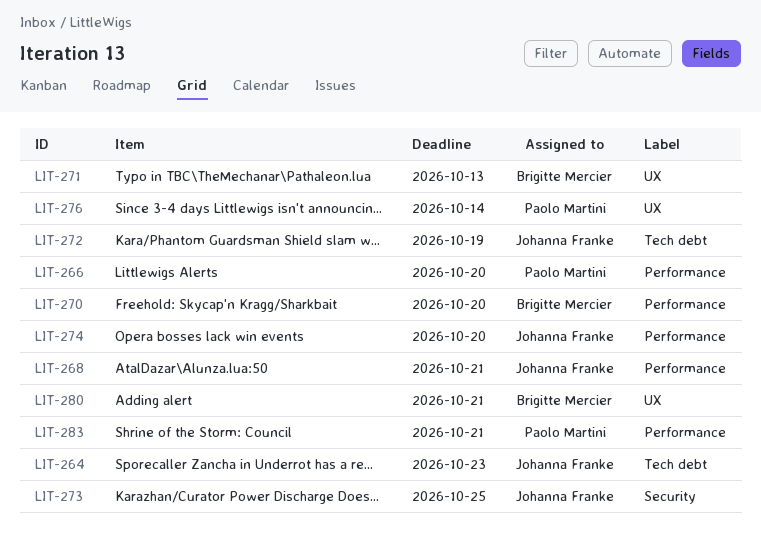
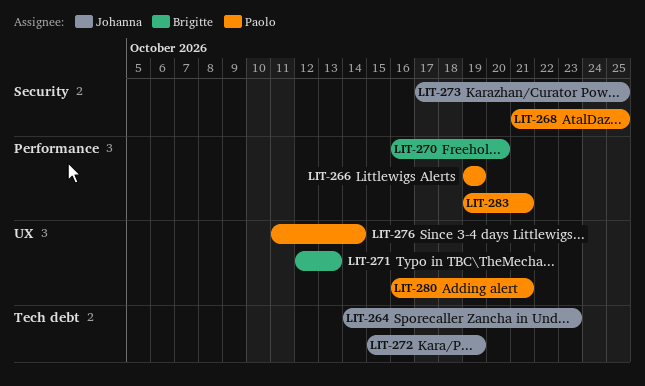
LIT-266, due: Oct 20 -> Oct 19
LIT-268, owner: Johanna Franke -> Paolo Martini
LIT-268, label: Performance -> Security
LIT-268, due: Oct 21 -> Oct 25
LIT-274: present -> none
LIT-280, owner: Brigitte Mercier -> Paolo Martini

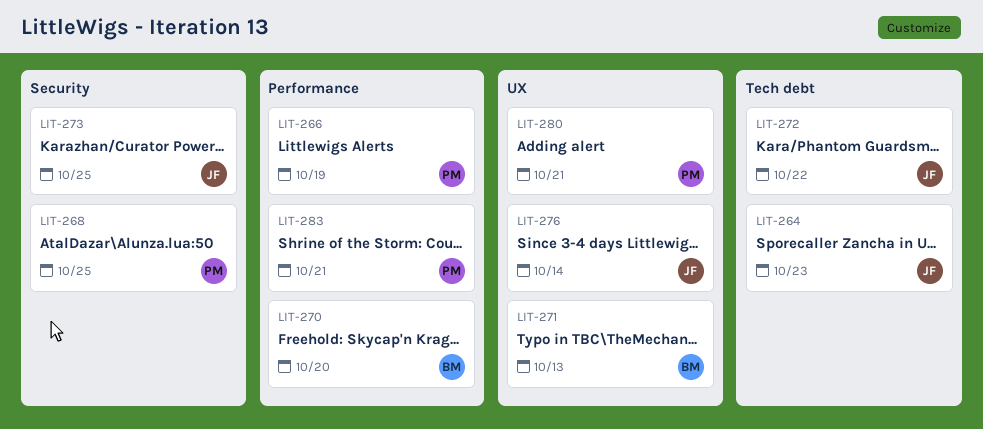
LIT-272, due: Oct 19 -> Oct 22
LIT-276, owner: Paolo -> Johanna

